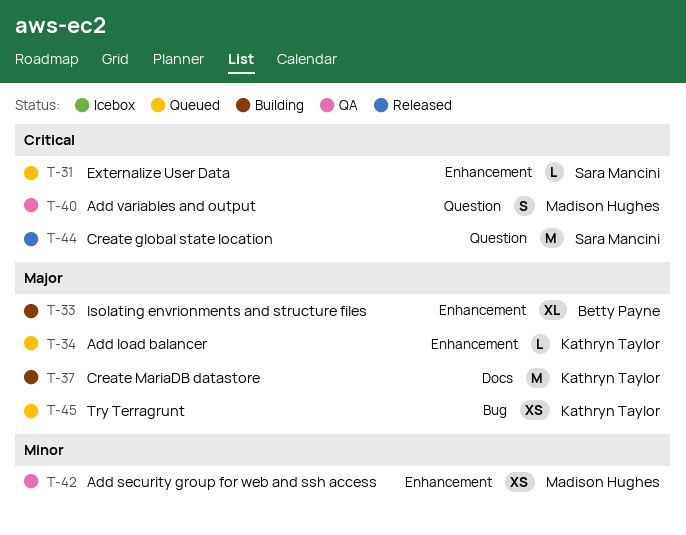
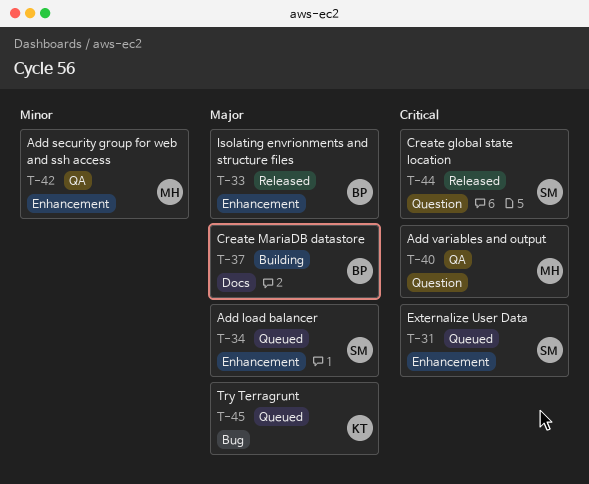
T-33, status: Building -> Released
T-34, owner: Kathryn Taylor -> Sara Mancini
T-37, owner: Kathryn Taylor -> Betty Payne

